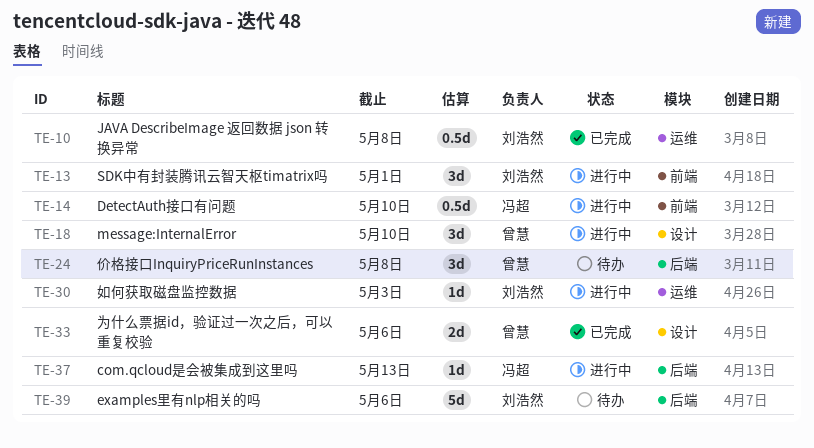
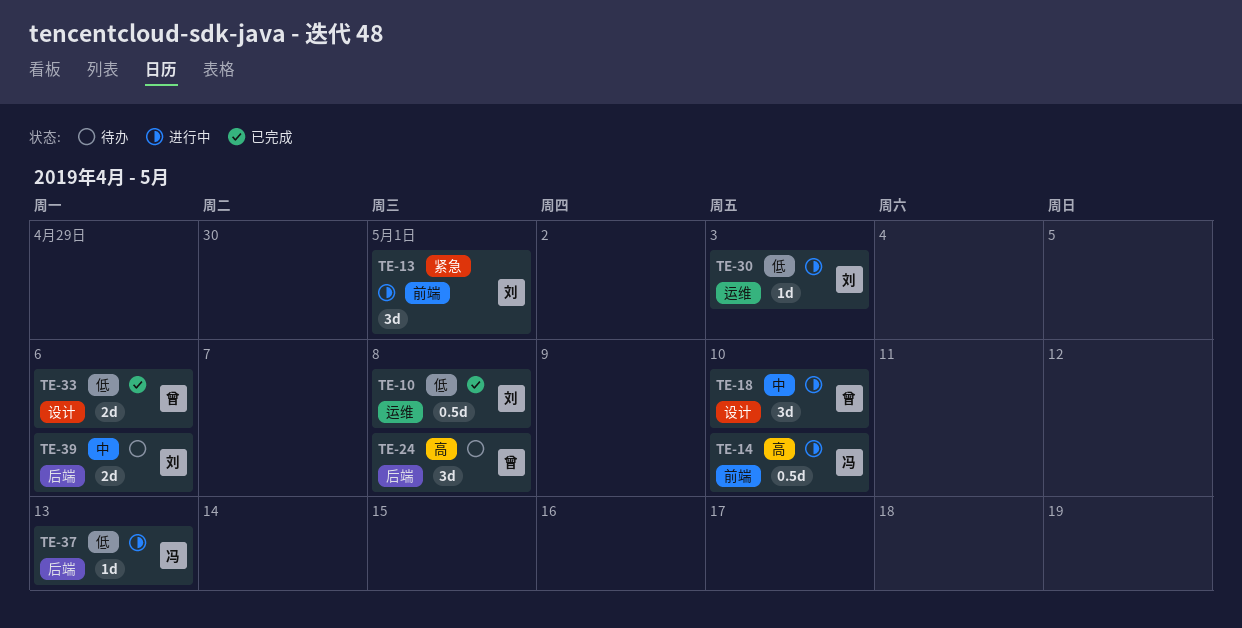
TE-39, estimate: 5d -> 2d

